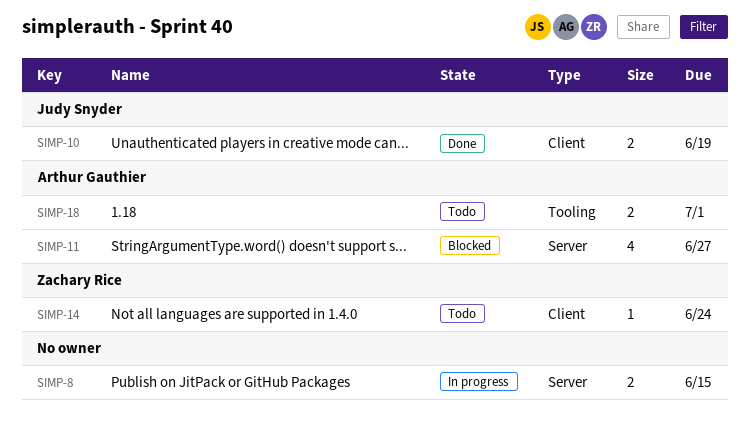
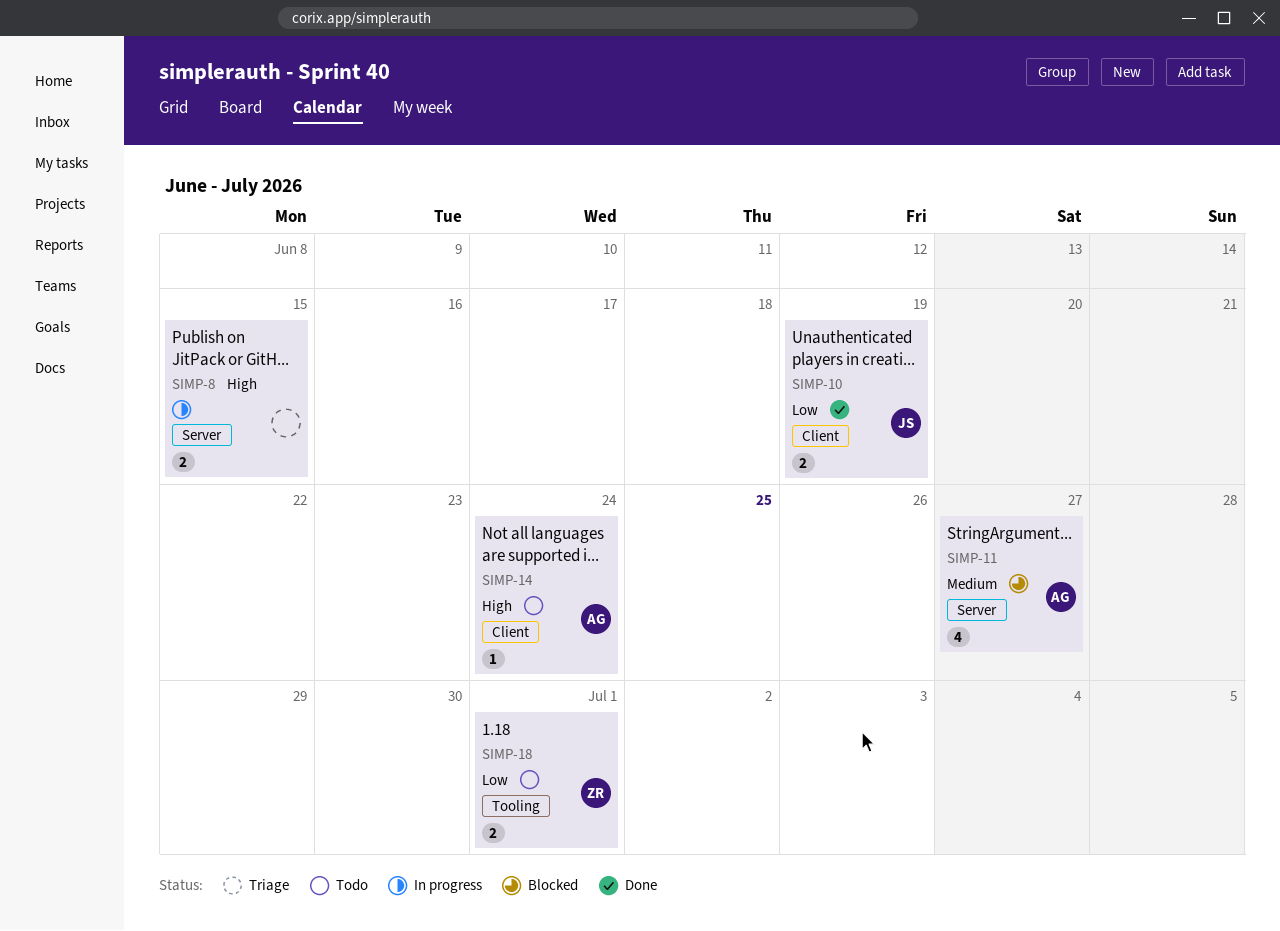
SIMP-14, owner: Zachary Rice -> Arthur Gauthier
SIMP-18, owner: Arthur Gauthier -> Zachary Rice

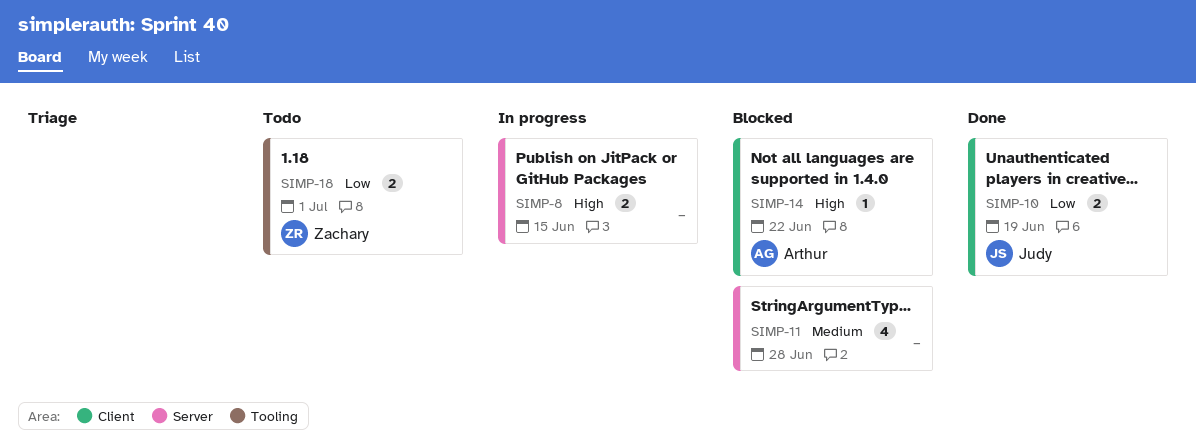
SIMP-11, owner: Arthur -> none
SIMP-11, due: Jun 27 -> Jun 28
SIMP-14, status: Todo -> Blocked
SIMP-14, due: Jun 24 -> Jun 22

